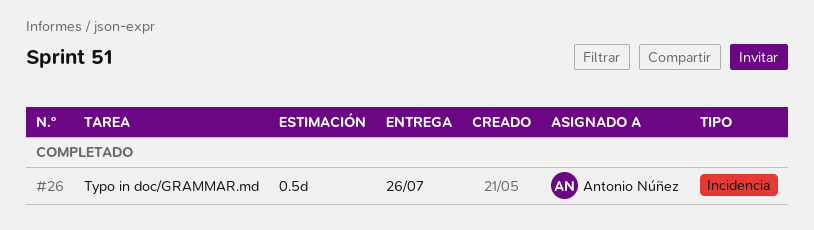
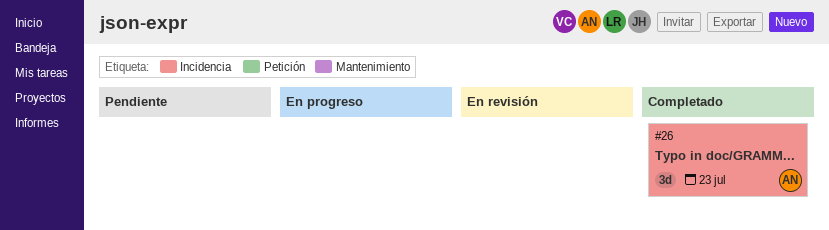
#26, estimate: 0.5d -> 3d
#26, due: Jul 26 -> Jul 23

